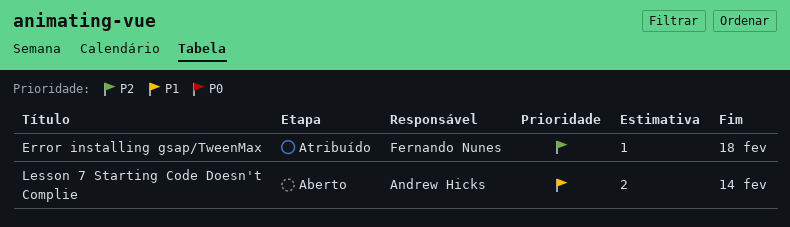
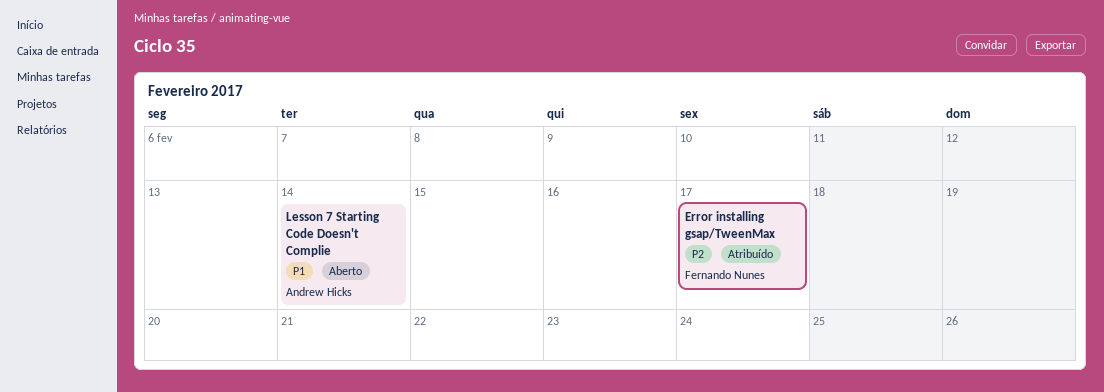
Error installing gsap/TweenMax, due: Feb 18 -> Feb 17

